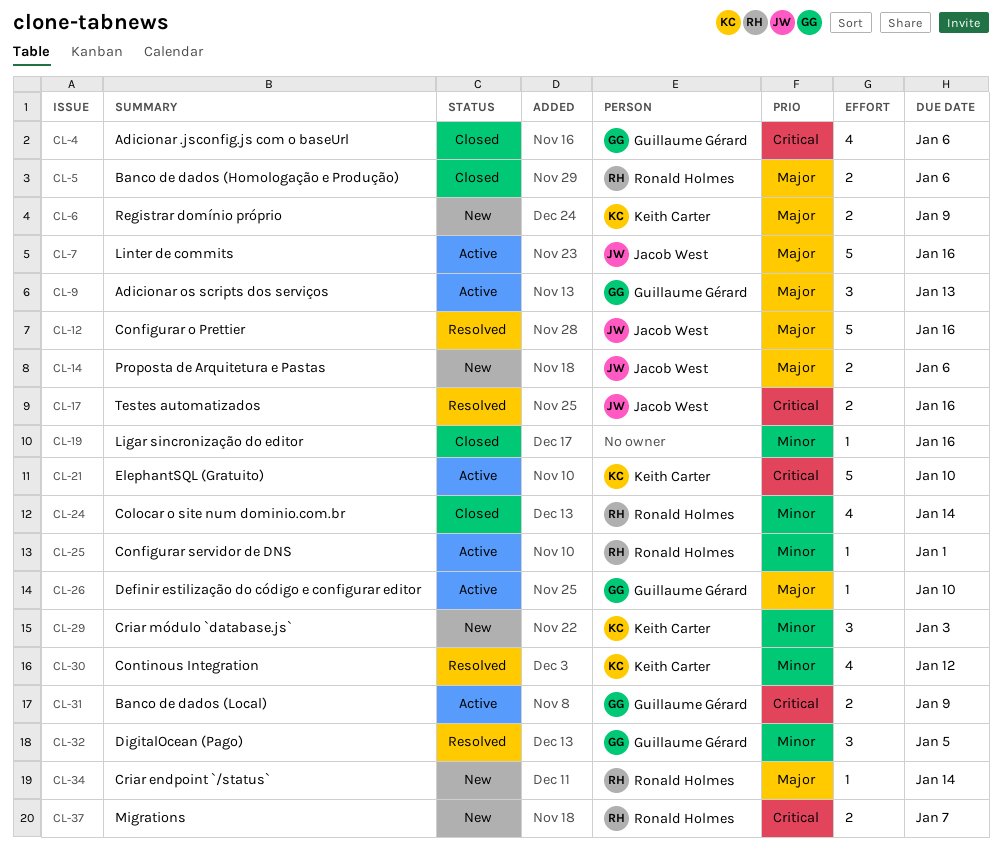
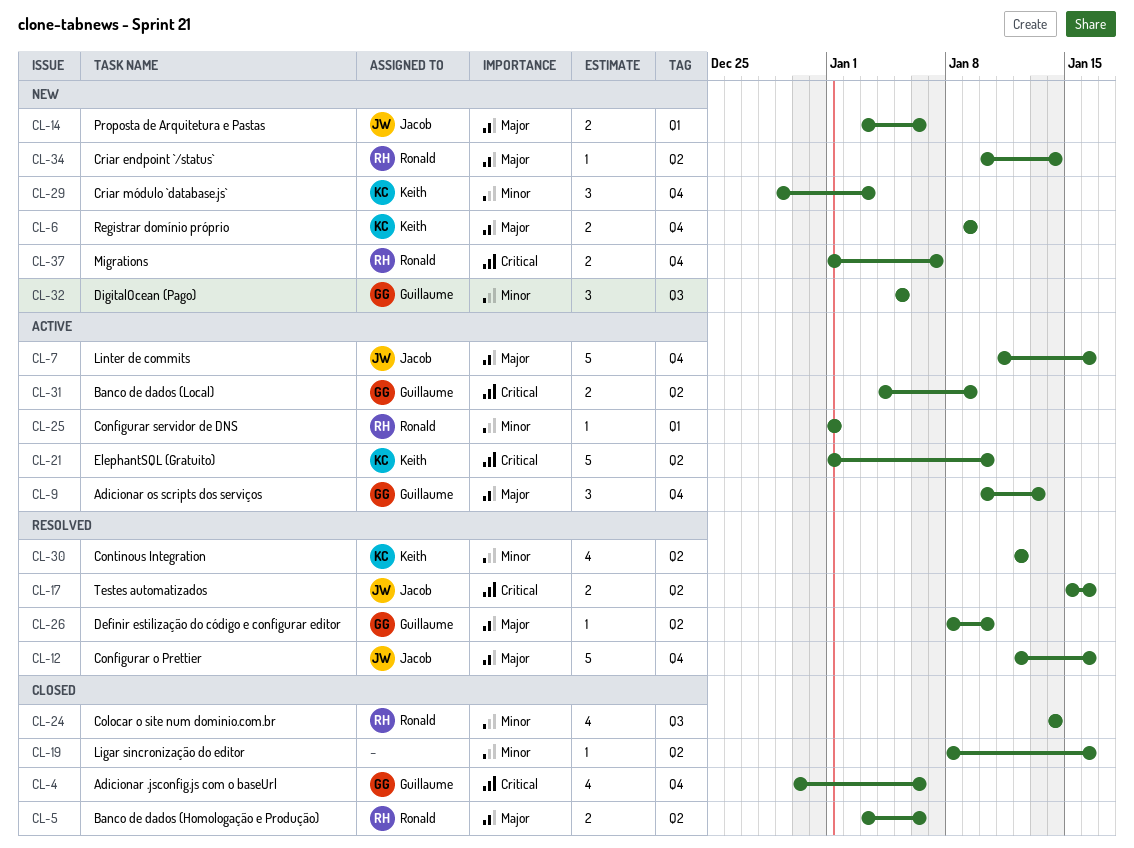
CL-26, status: Active -> Resolved
CL-32, status: Resolved -> New

